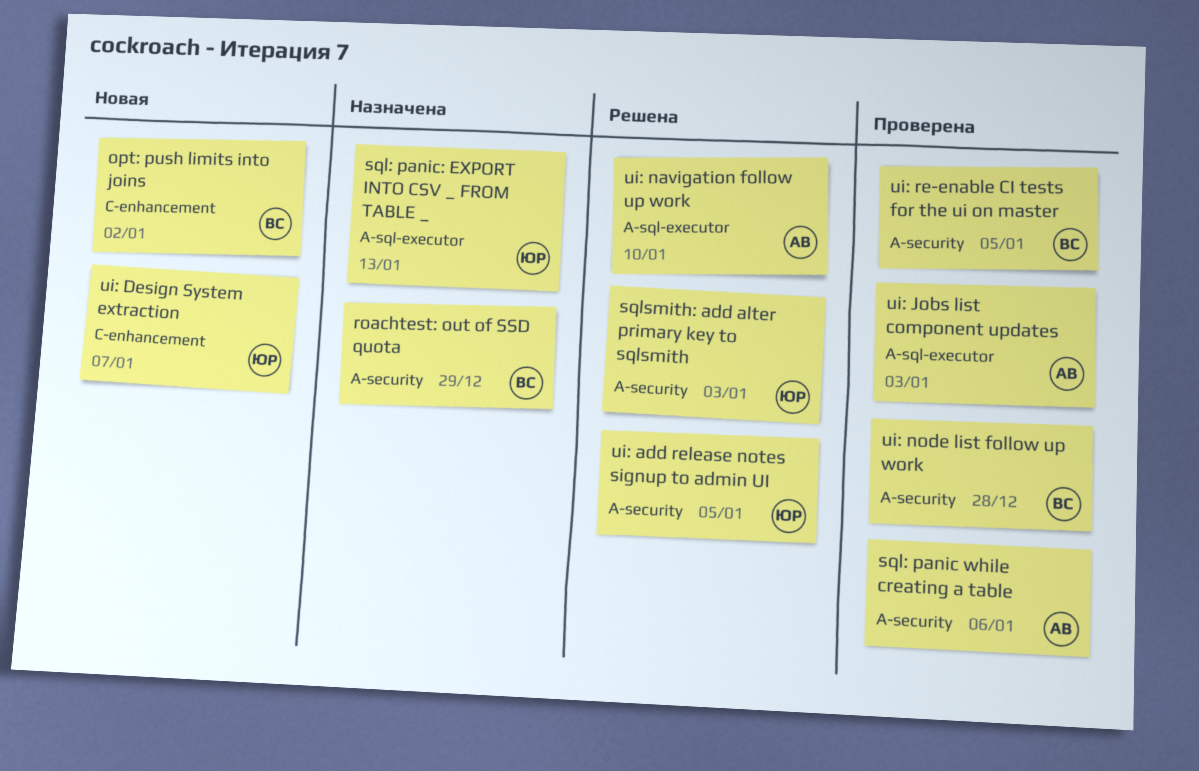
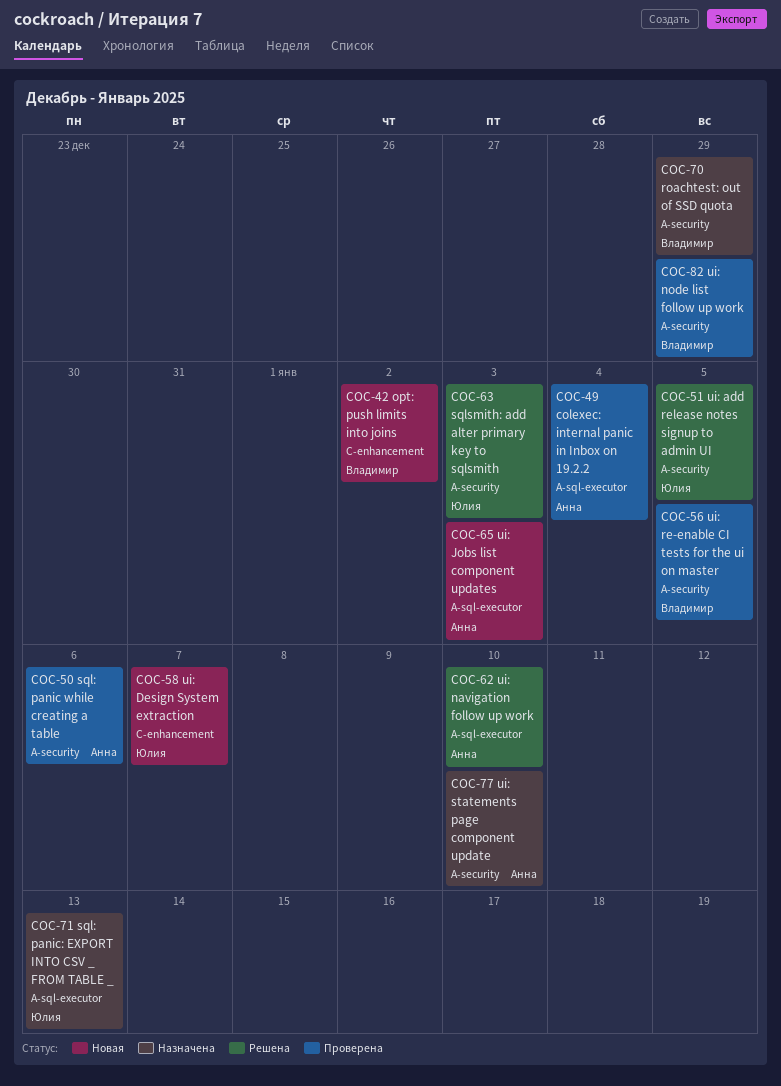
colexec: internal panic in Inbox on 19.2.2: none -> present
ui: Jobs list component updates, status: Проверена -> Новая
ui: node list follow up work, due: Dec 28 -> Dec 29
ui: statements page component update: none -> present

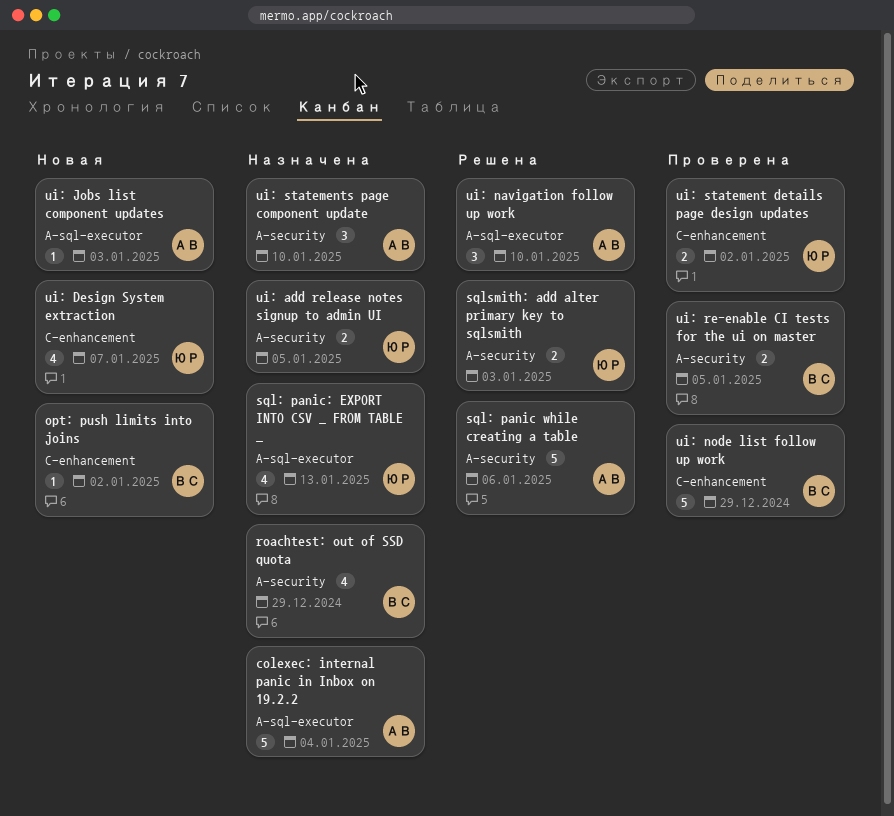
colexec: internal panic in Inbox on 19.2.2, status: Проверена -> Назначена
sql: panic while creating a table, status: Проверена -> Решена
ui: add release notes signup to admin UI, status: Решена -> Назначена
ui: node list follow up work, label: A-security -> C-enhancement
ui: statement details page design updates: none -> present

